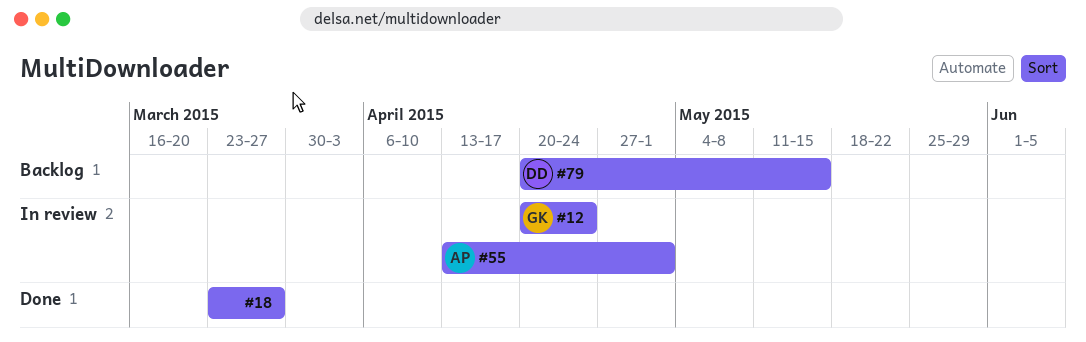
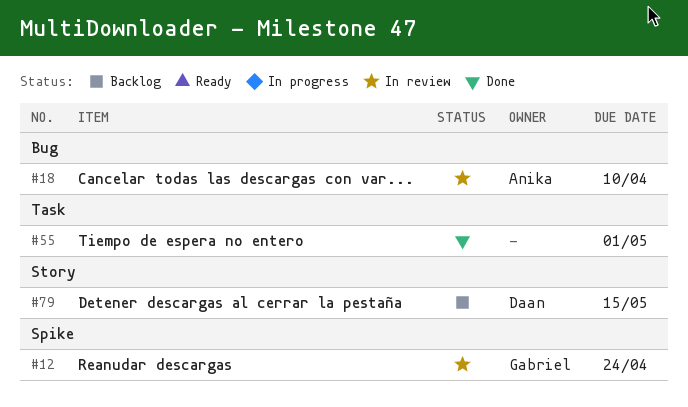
#18, status: Done -> In review
#18, owner: none -> Anika
#18, due: Mar 27 -> Apr 10
#55, status: In review -> Done
#55, owner: Anika -> none

